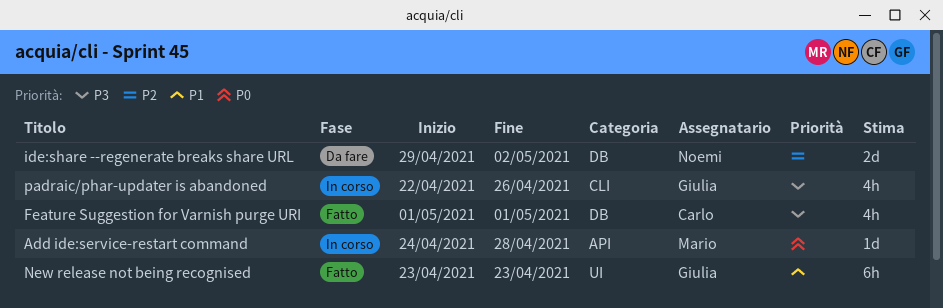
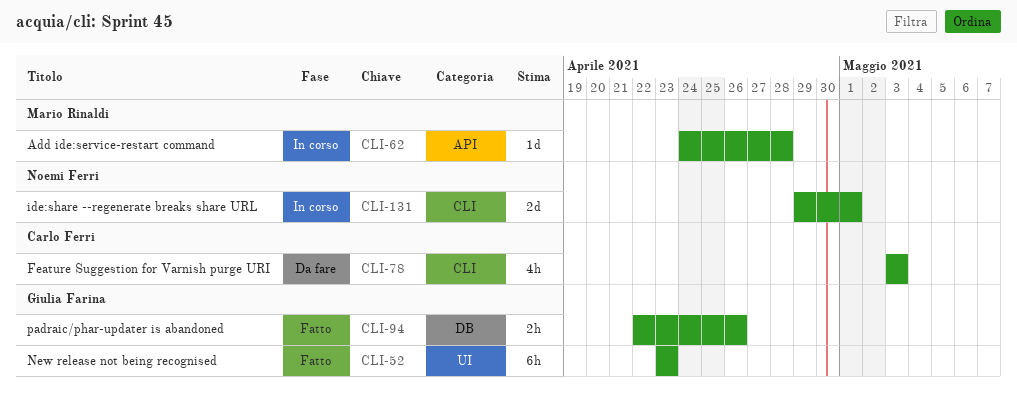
Feature Suggestion for Varnish purge URI, status: Fatto -> Da fare
Feature Suggestion for Varnish purge URI, label: DB -> CLI
Feature Suggestion for Varnish purge URI, start: May 1 -> May 3
Feature Suggestion for Varnish purge URI, due: May 1 -> May 3
ide:share --regenerate breaks share URL, status: Da fare -> In corso
ide:share --regenerate breaks share URL, label: DB -> CLI
ide:share --regenerate breaks share URL, due: May 2 -> May 1
padraic/phar-updater is abandoned, status: In corso -> Fatto
padraic/phar-updater is abandoned, label: CLI -> DB
padraic/phar-updater is abandoned, estimate: 4h -> 2h

